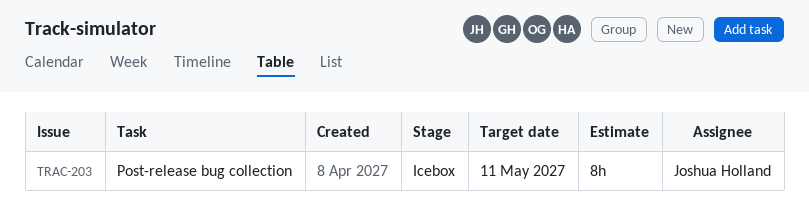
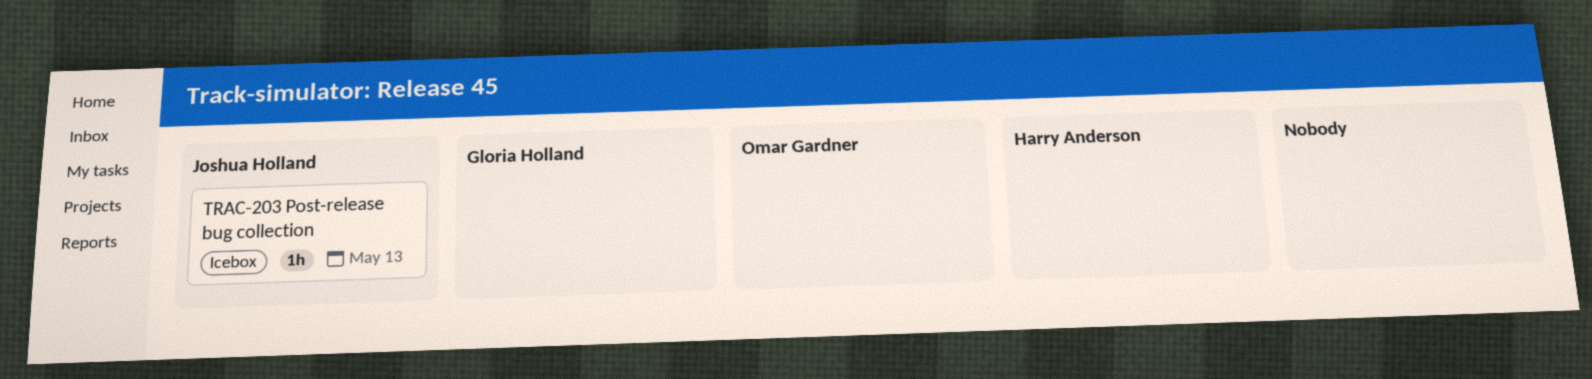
TRAC-203, estimate: 8h -> 1h
TRAC-203, due: May 11 -> May 13

